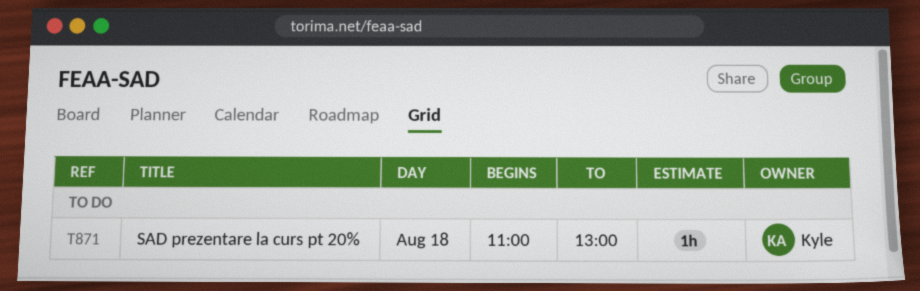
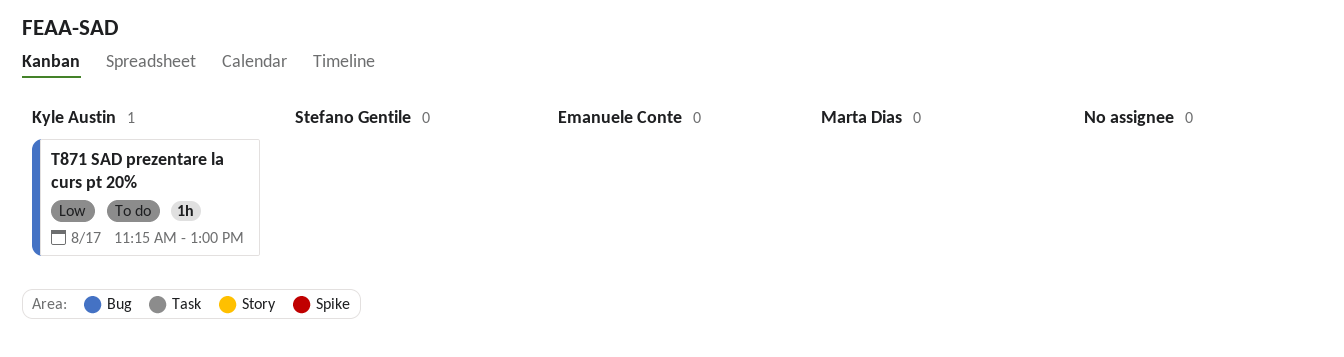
T871, day: Aug 18 -> Aug 17
T871, begins: 11:00 -> 11:15

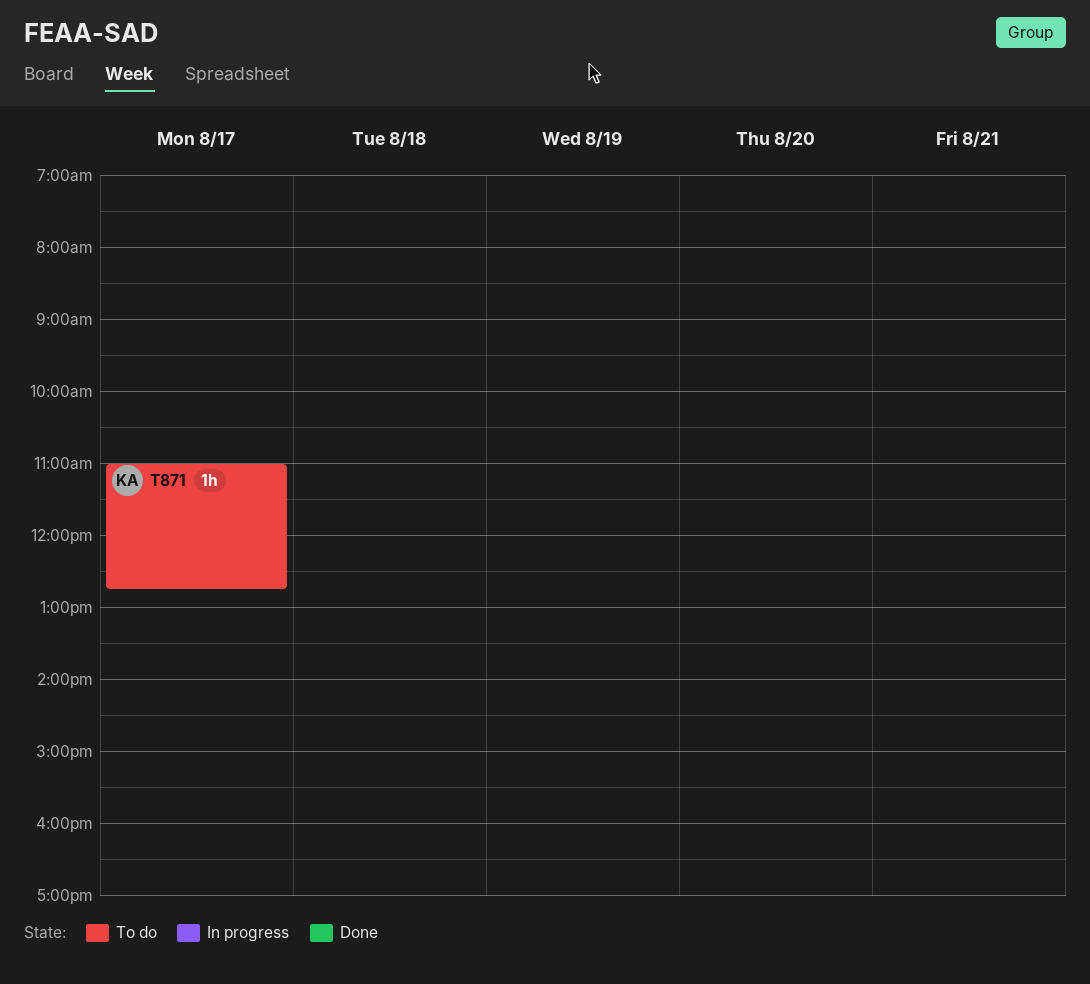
T871, begins: 11:15 -> 11:00
T871, ends: 13:00 -> 12:45

